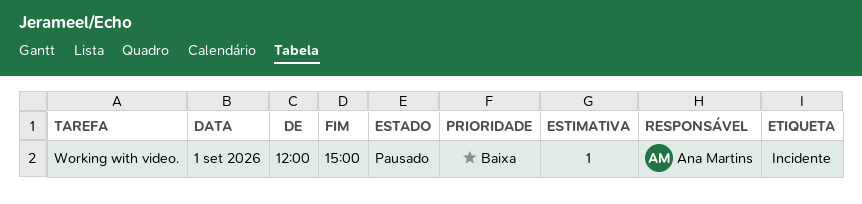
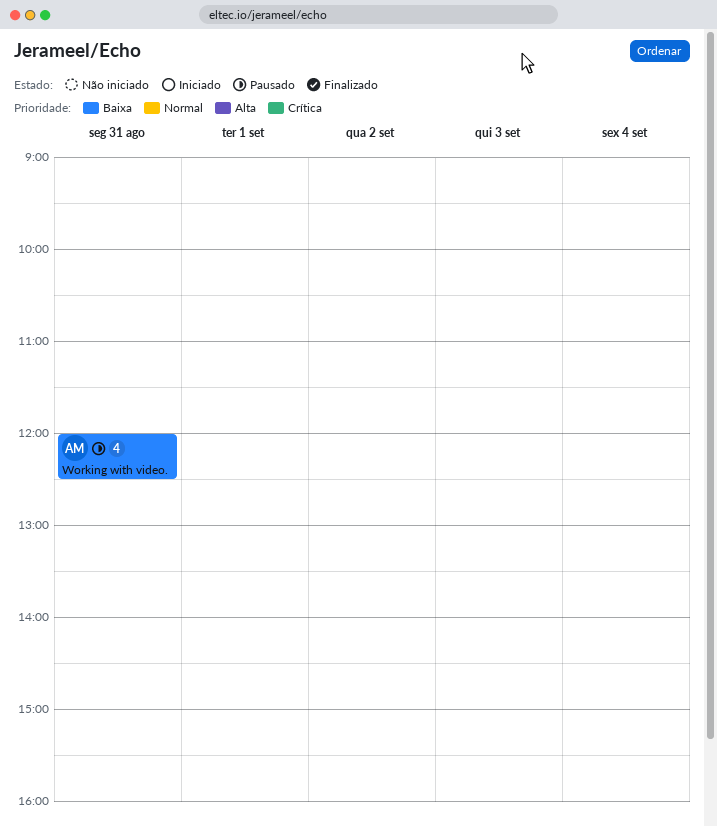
Working with video., estimate: 1 -> 4
Working with video., day: Sep 1 -> Aug 31
Working with video., ends: 15:00 -> 12:30

